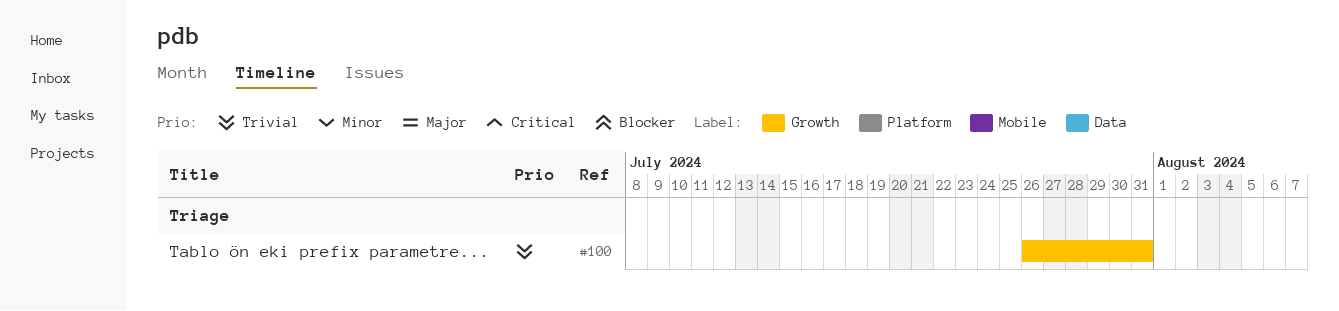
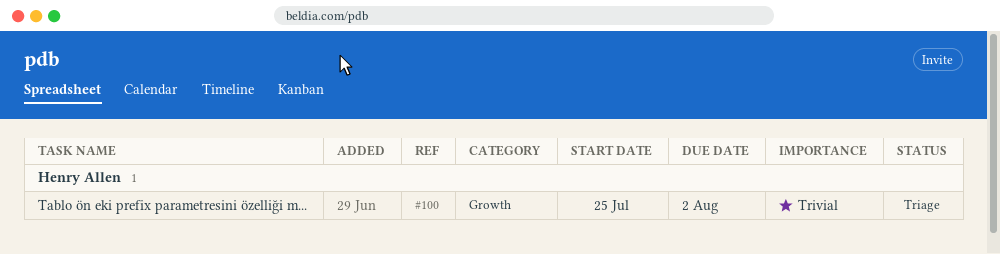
#100, start: Jul 26 -> Jul 25
#100, due: Jul 31 -> Aug 2

